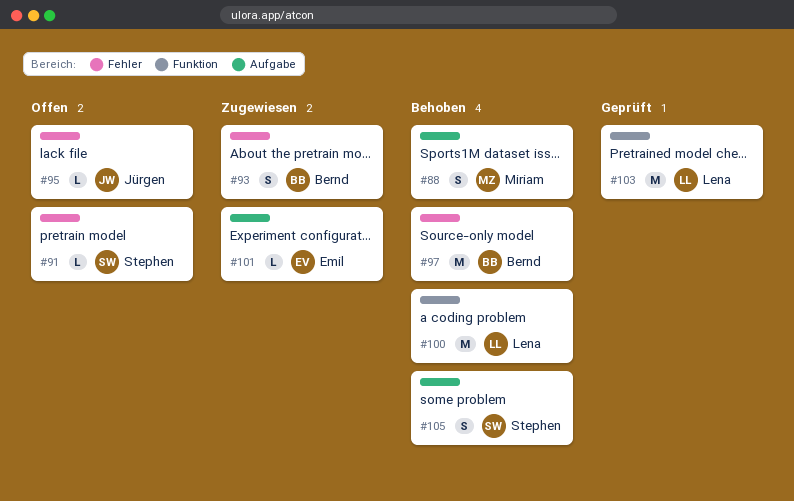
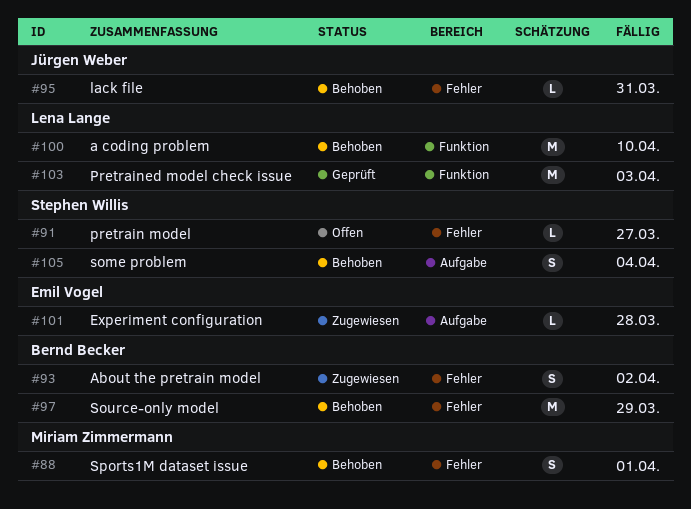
#88, label: Aufgabe -> Fehler
#95, status: Offen -> Behoben

